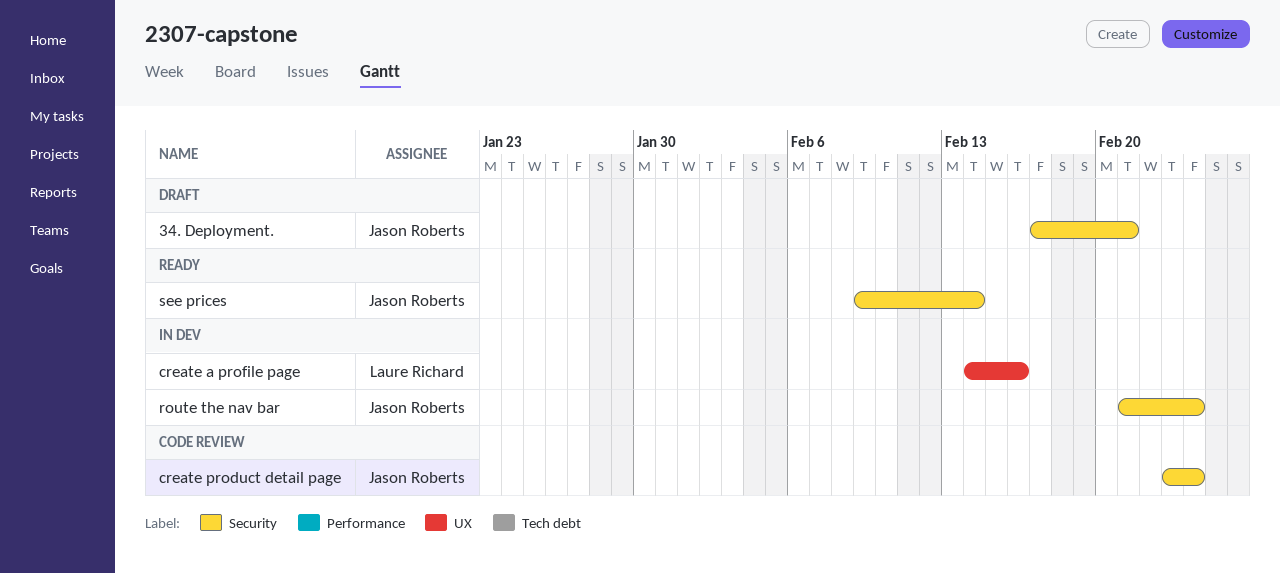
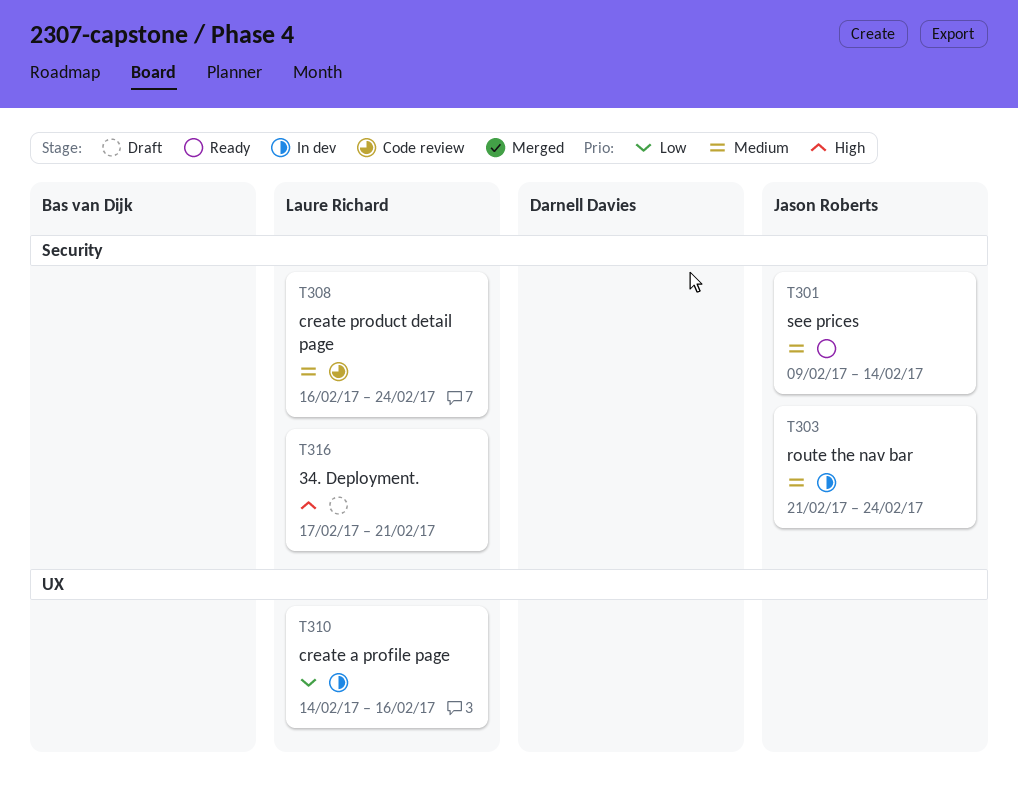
34. Deployment., owner: Jason Roberts -> Laure Richard
create product detail page, owner: Jason Roberts -> Laure Richard
create product detail page, start: Feb 23 -> Feb 16

